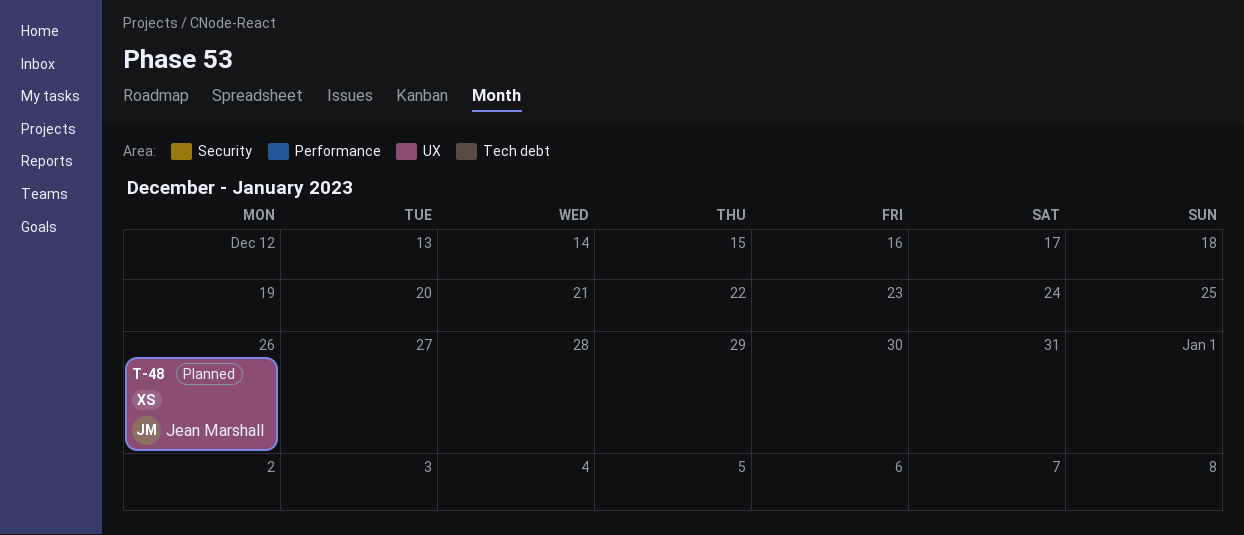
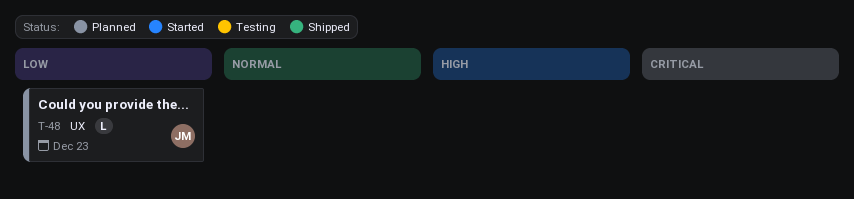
T-48, estimate: XS -> L
T-48, due: Dec 26 -> Dec 23

